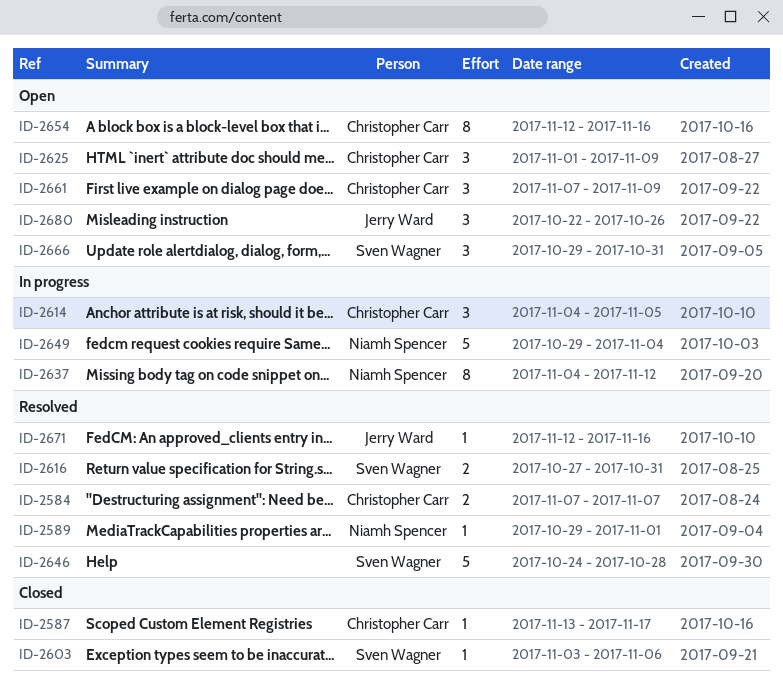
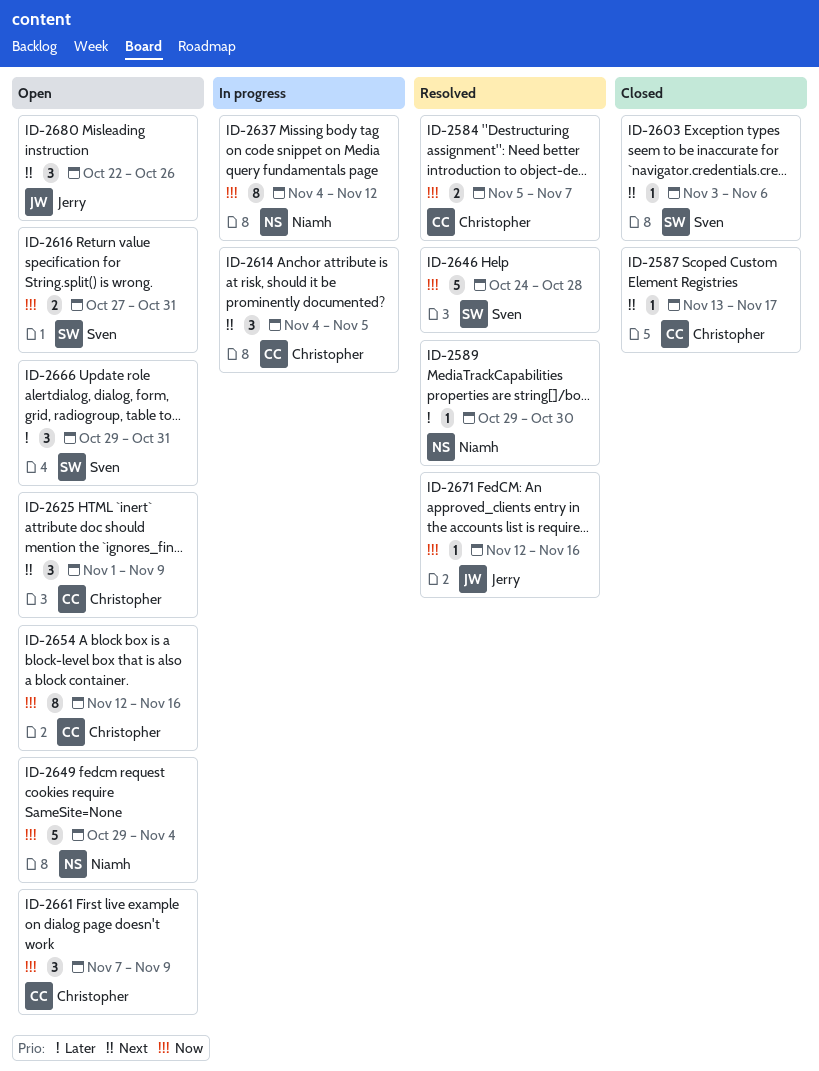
ID-2584, start: Nov 7 -> Nov 5
ID-2589, due: Nov 1 -> Oct 30
ID-2616, status: Resolved -> Open
ID-2649, status: In progress -> Open

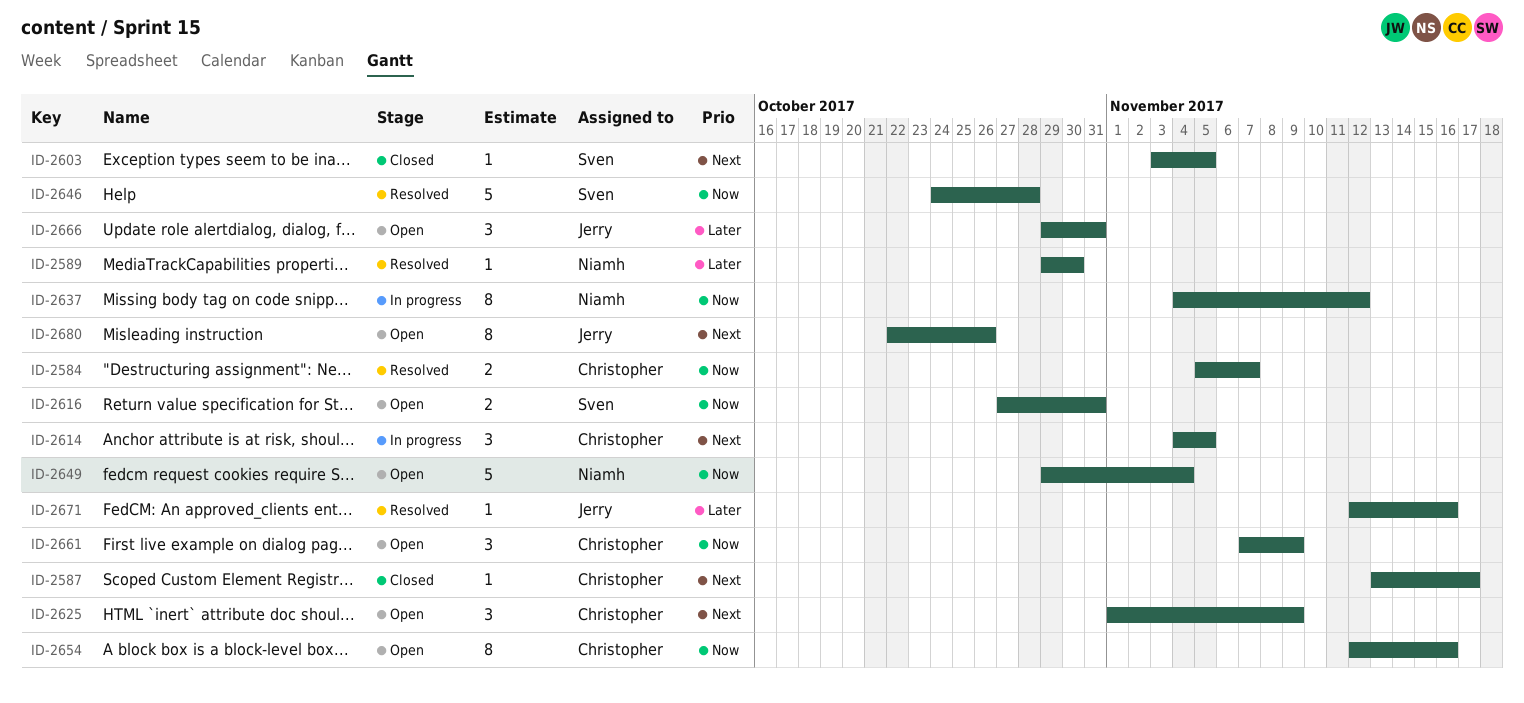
ID-2603, due: Nov 6 -> Nov 5
ID-2666, owner: Sven -> Jerry
ID-2671, priority: Now -> Later
ID-2680, estimate: 3 -> 8

